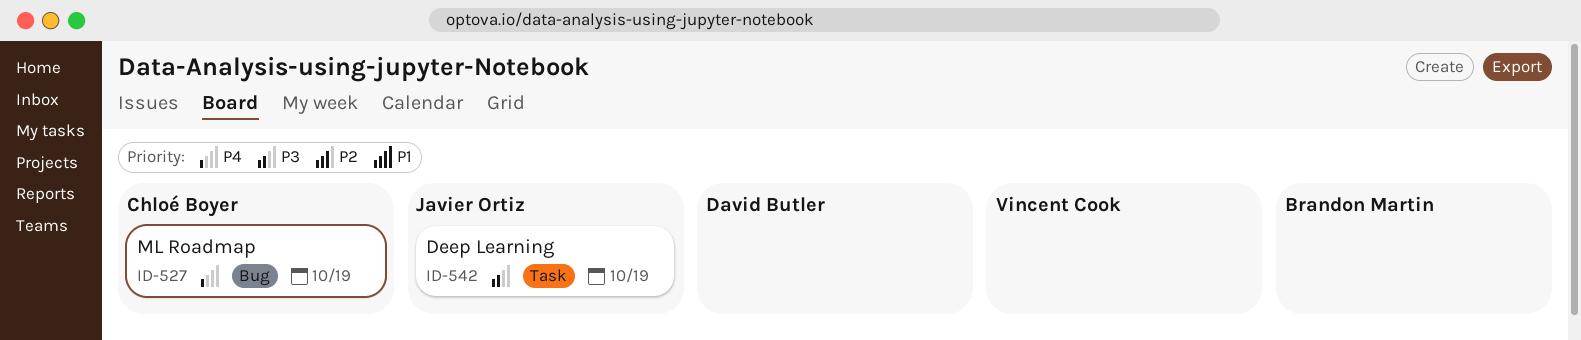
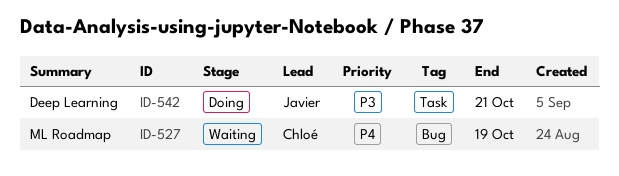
ID-542, due: Oct 19 -> Oct 21

